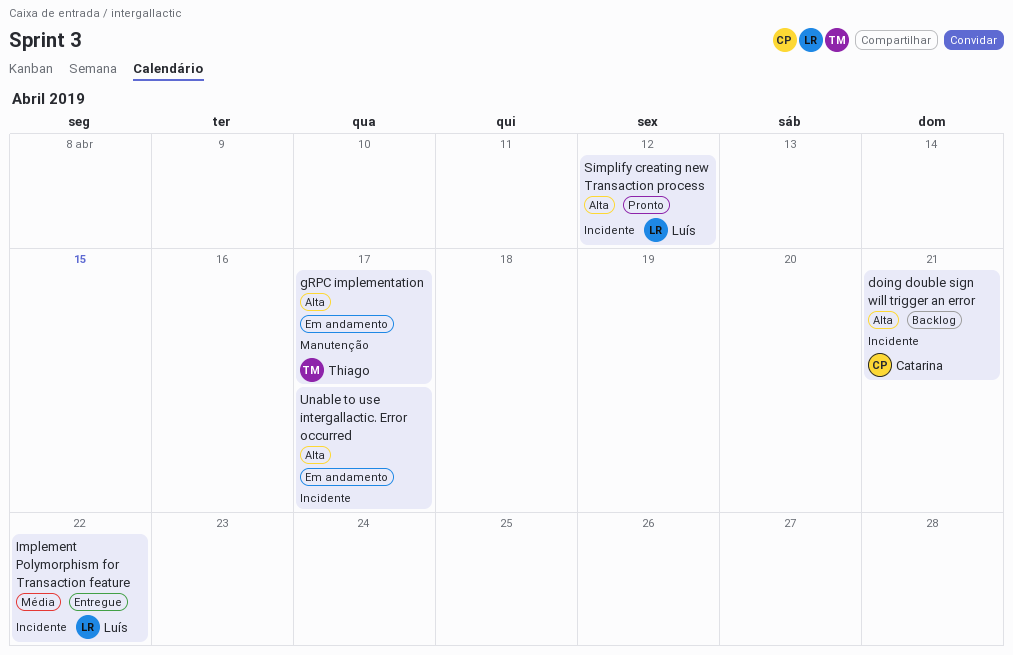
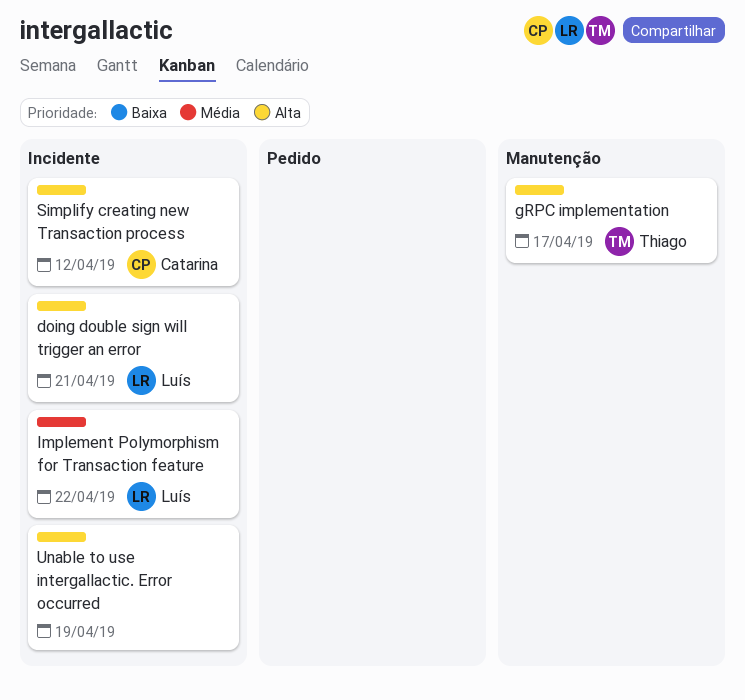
doing double sign will trigger an error, owner: Catarina -> Luís
Simplify creating new Transaction process, owner: Luís -> Catarina
Unable to use intergallactic. Error occurred, due: Apr 17 -> Apr 19

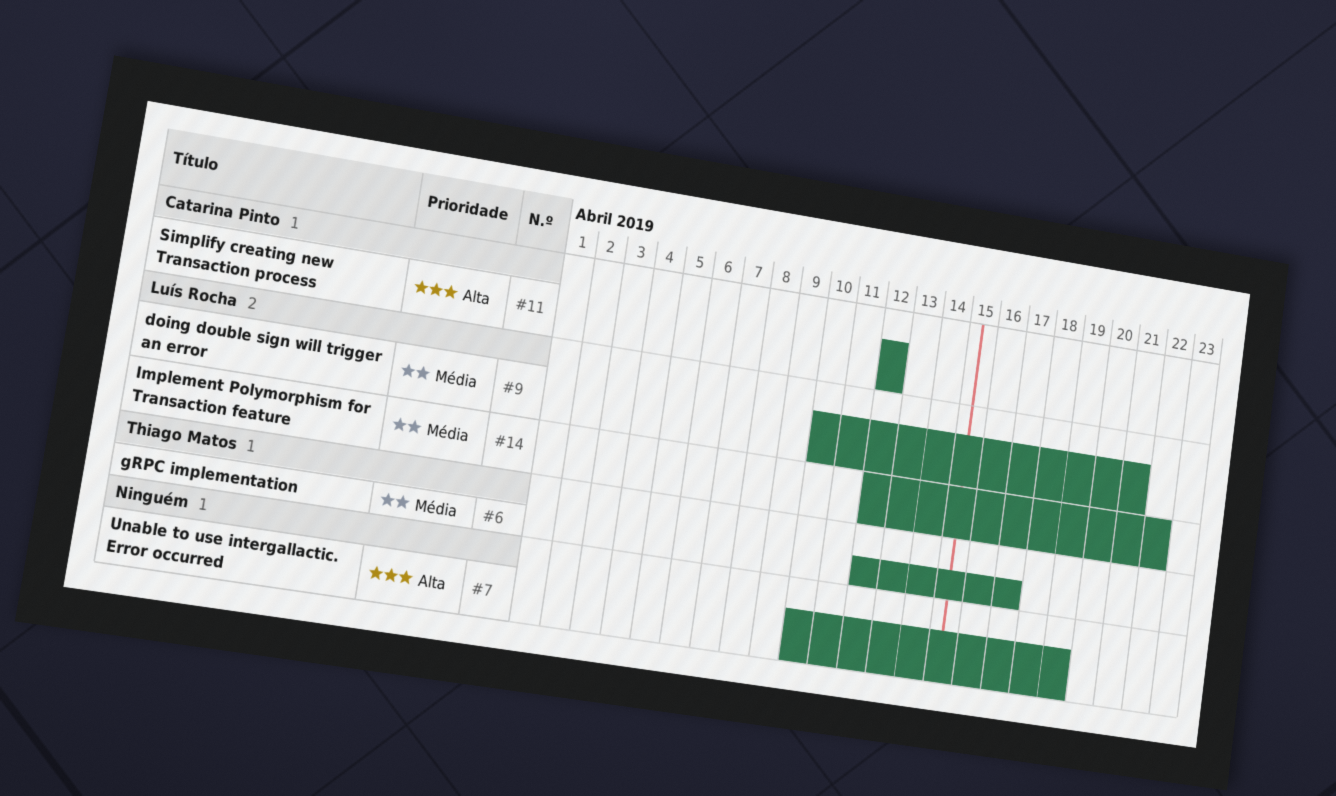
doing double sign will trigger an error, priority: Alta -> Média
gRPC implementation, priority: Alta -> Média

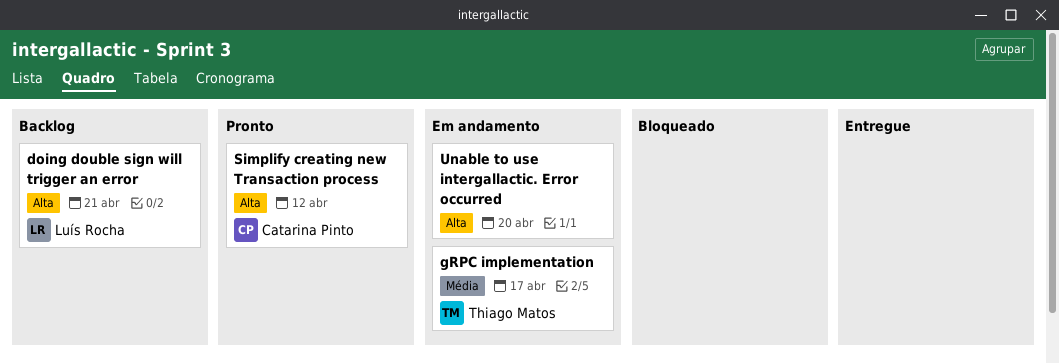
doing double sign will trigger an error, priority: Média -> Alta
Implement Polymorphism for Transaction feature: present -> none
Unable to use intergallactic. Error occurred, due: Apr 19 -> Apr 20

